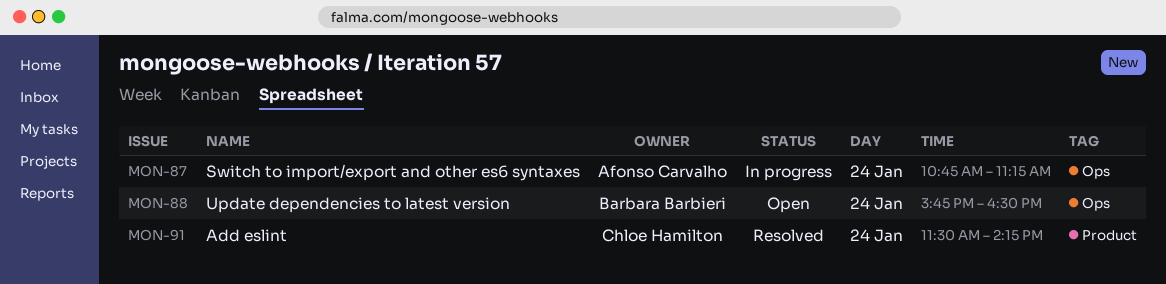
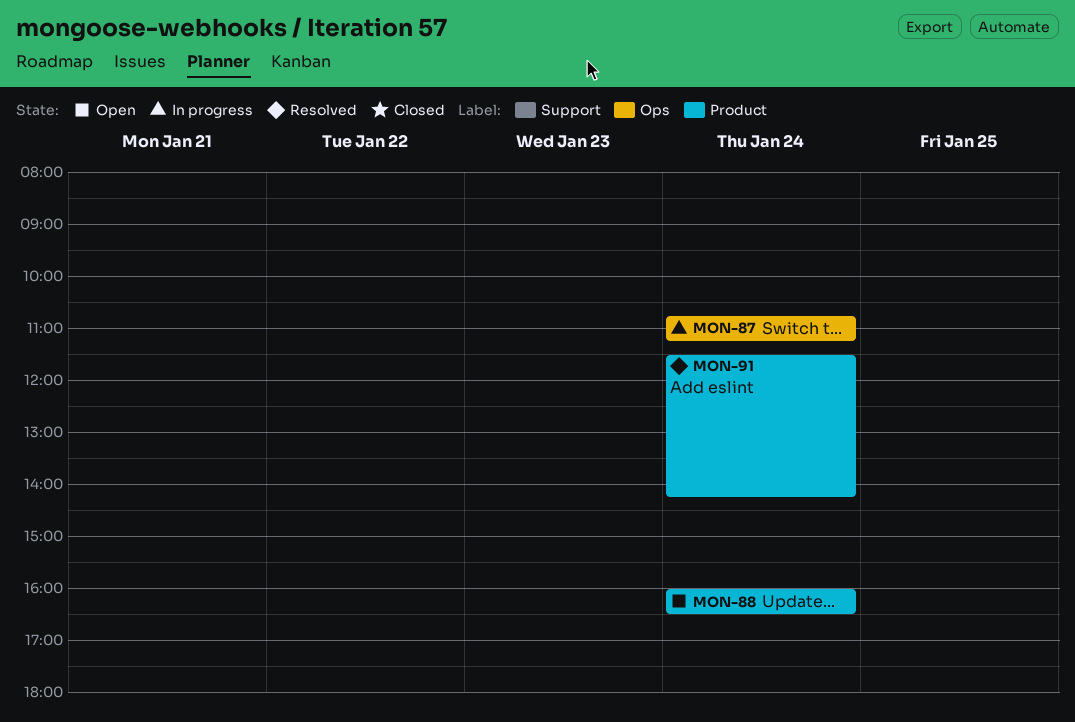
MON-88, label: Ops -> Product
MON-88, begins: 15:45 -> 16:00

